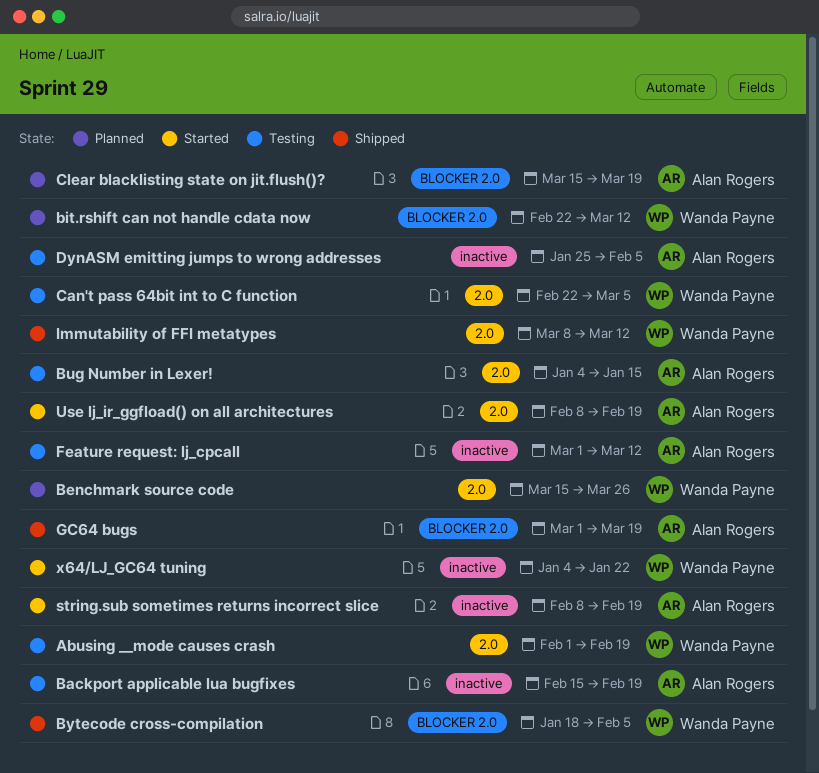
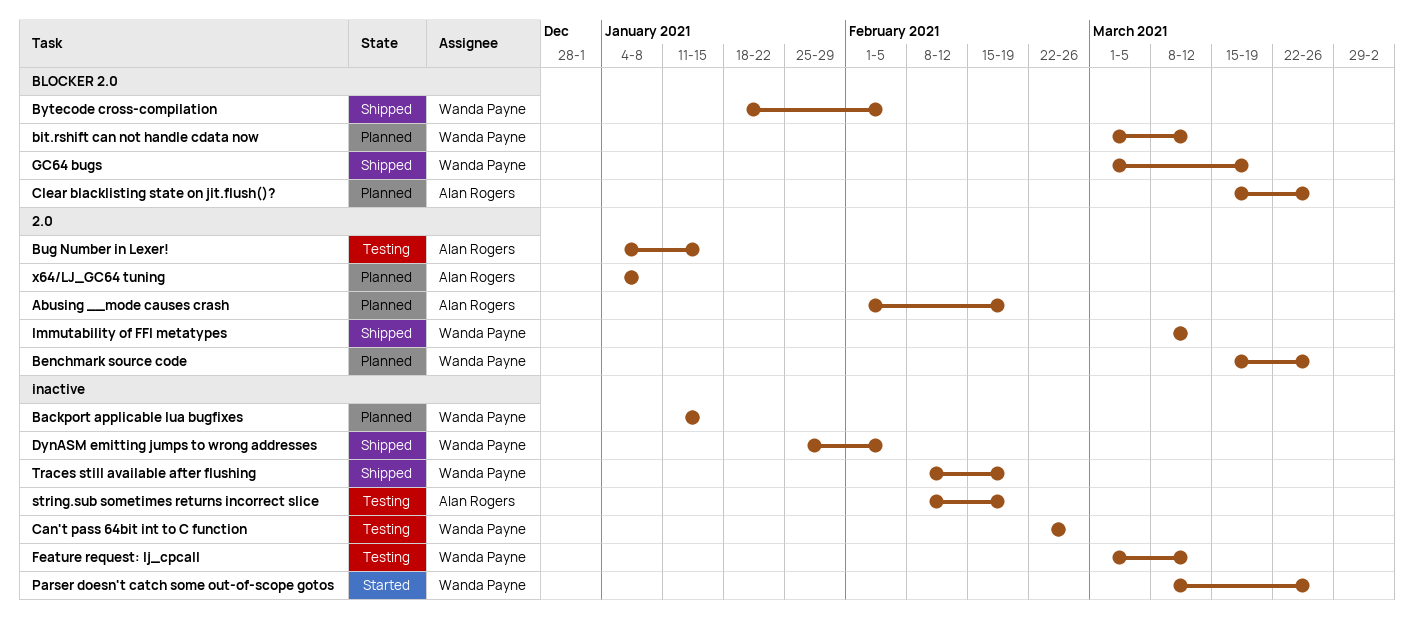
Abusing __mode causes crash, status: Testing -> Planned
Abusing __mode causes crash, owner: Wanda Payne -> Alan Rogers
Backport applicable lua bugfixes, status: Testing -> Planned
Backport applicable lua bugfixes, owner: Alan Rogers -> Wanda Payne
Backport applicable lua bugfixes, start: Feb 15 -> Jan 11
Backport applicable lua bugfixes, due: Feb 19 -> Jan 15
bit.rshift can not handle cdata now, start: Feb 22 -> Mar 1
Can't pass 64bit int to C function, label: 2.0 -> inactive
Can't pass 64bit int to C function, due: Mar 5 -> Feb 26
Clear blacklisting state on jit.flush()?, due: Mar 19 -> Mar 26
DynASM emitting jumps to wrong addresses, status: Testing -> Shipped
DynASM emitting jumps to wrong addresses, owner: Alan Rogers -> Wanda Payne
Feature request: lj_cpcall, owner: Alan Rogers -> Wanda Payne
GC64 bugs, owner: Alan Rogers -> Wanda Payne
Parser doesn't catch some out-of-scope gotos: none -> present
string.sub sometimes returns incorrect slice, status: Started -> Testing
Traces still available after flushing: none -> present
Use lj_ir_ggfload() on all architectures: present -> none
x64/LJ_GC64 tuning, status: Started -> Planned
x64/LJ_GC64 tuning, owner: Wanda Payne -> Alan Rogers
x64/LJ_GC64 tuning, label: inactive -> 2.0
x64/LJ_GC64 tuning, due: Jan 22 -> Jan 8

